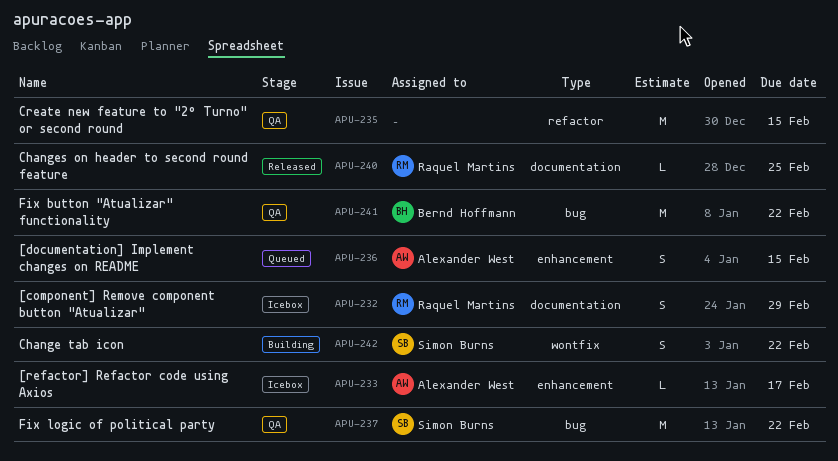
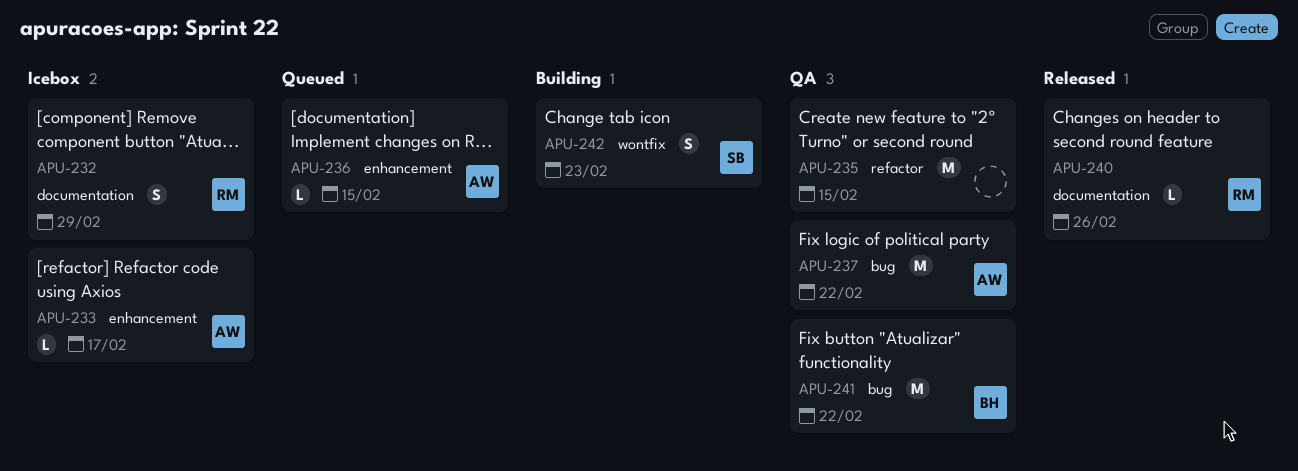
APU-236, estimate: S -> L
APU-237, owner: Simon Burns -> Alexander West
APU-240, due: Feb 25 -> Feb 26
APU-242, due: Feb 22 -> Feb 23

